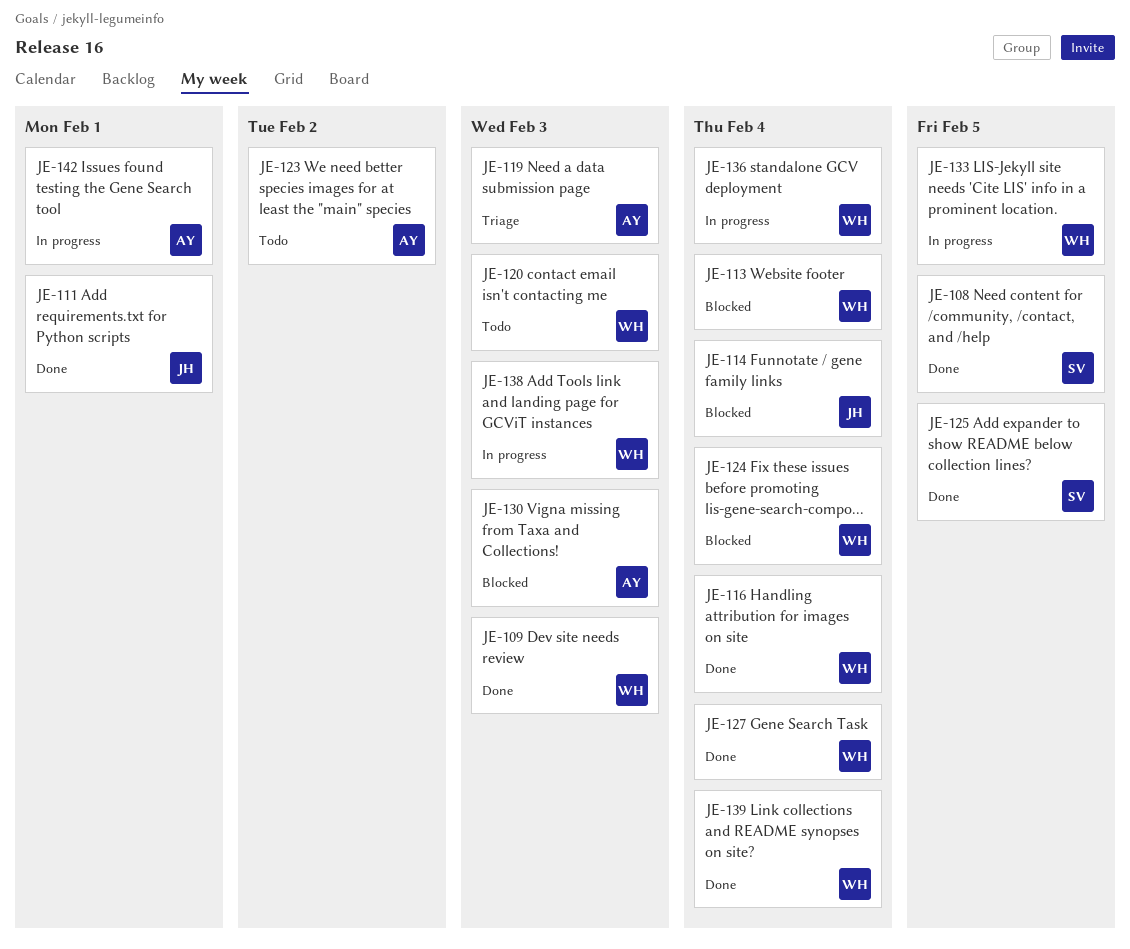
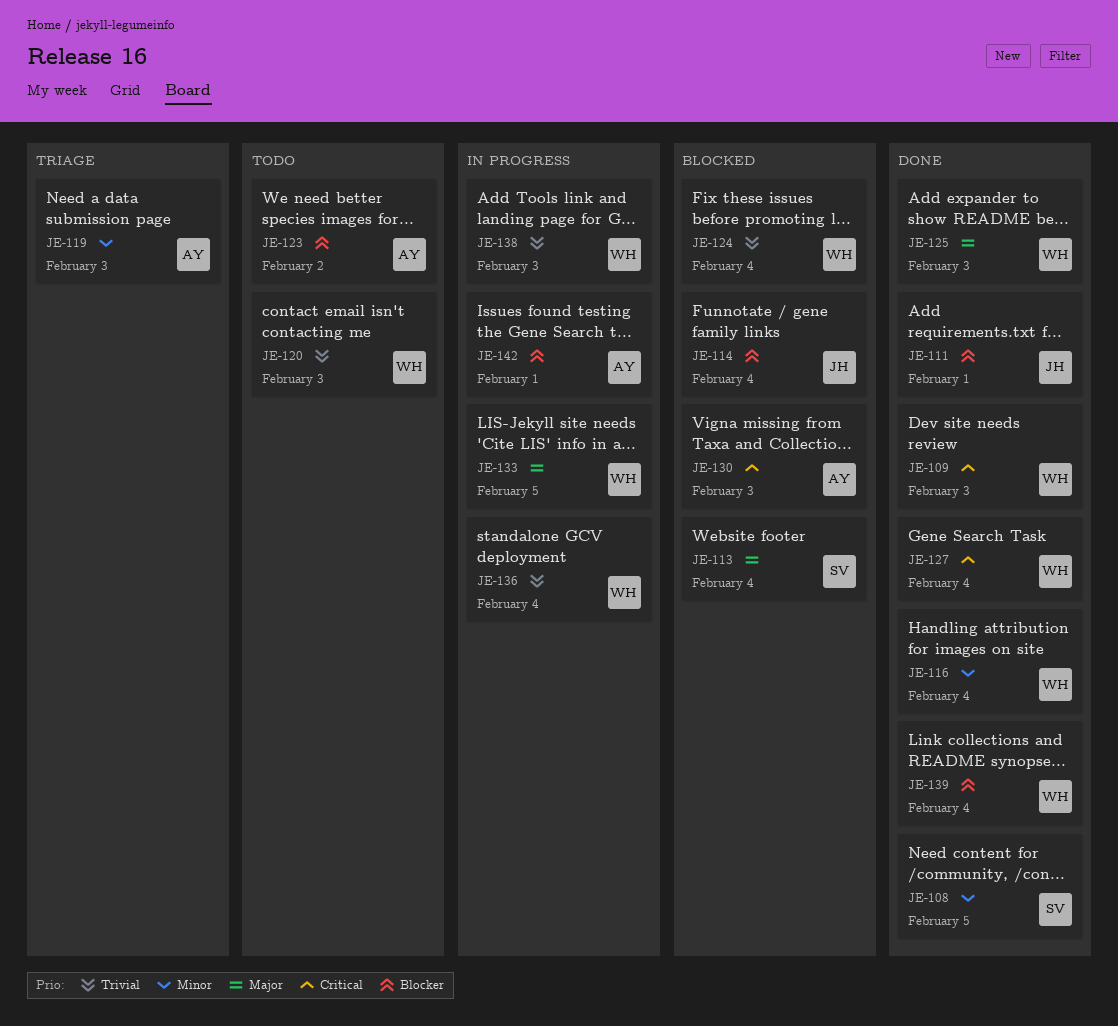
JE-113, owner: WH -> SV
JE-125, owner: SV -> WH
JE-125, due: Feb 5 -> Feb 3

